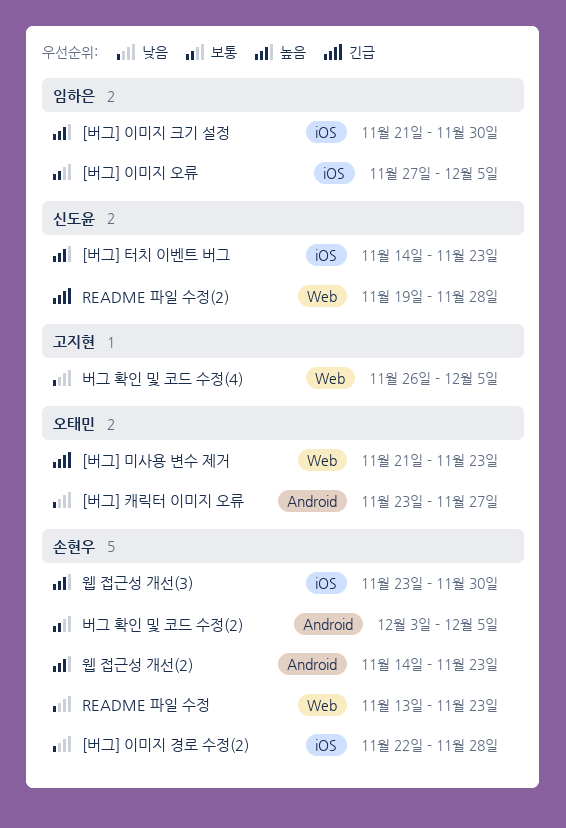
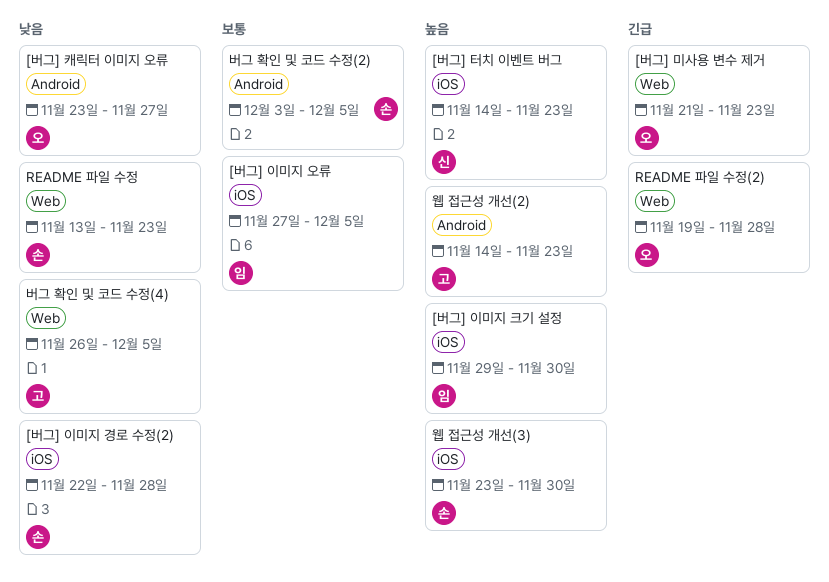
[버그] 이미지 크기 설정, start: Nov 21 -> Nov 29
README 파일 수정(2), owner: 신도윤 -> 오태민
웹 접근성 개선(2), owner: 손현우 -> 고지현

